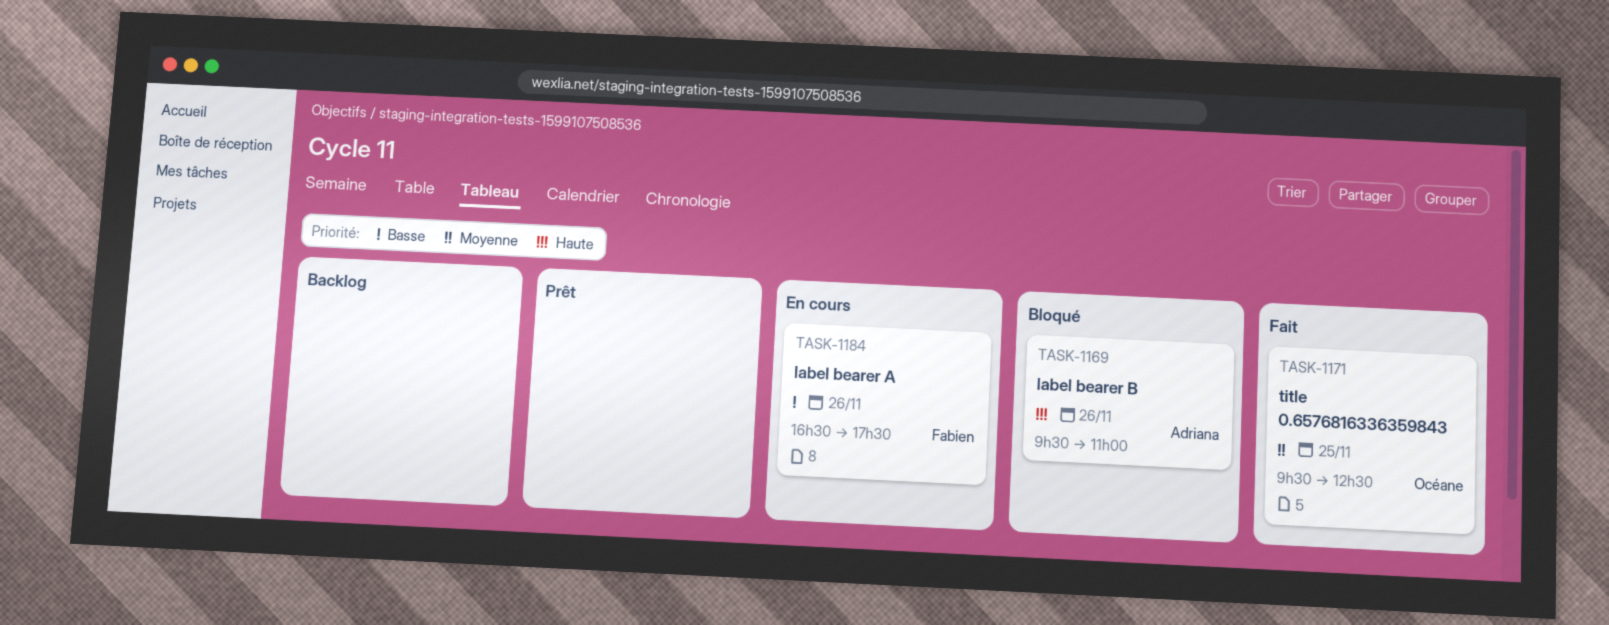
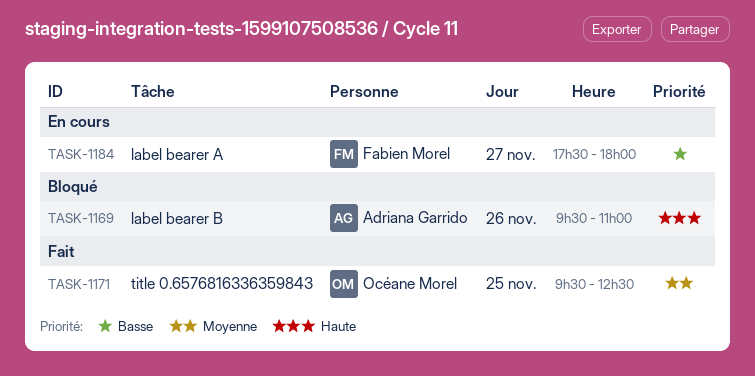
TASK-1184, day: Nov 26 -> Nov 27
TASK-1184, begins: 16:30 -> 17:30
TASK-1184, ends: 17:30 -> 18:00

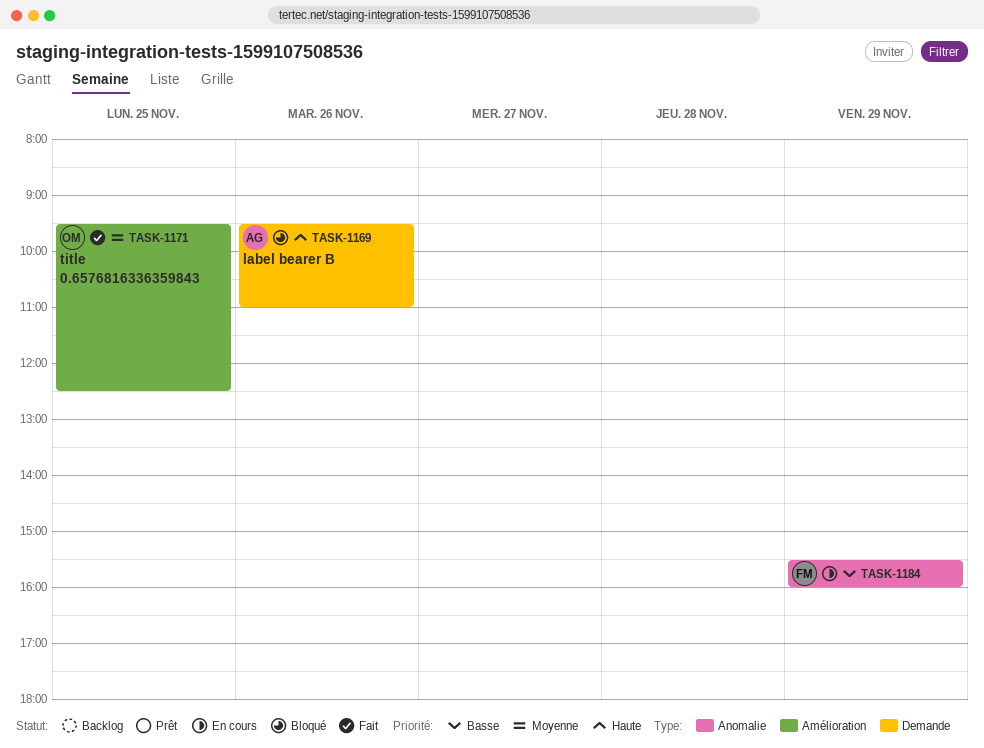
TASK-1184, day: Nov 27 -> Nov 29
TASK-1184, begins: 17:30 -> 15:30
TASK-1184, ends: 18:00 -> 16:00

